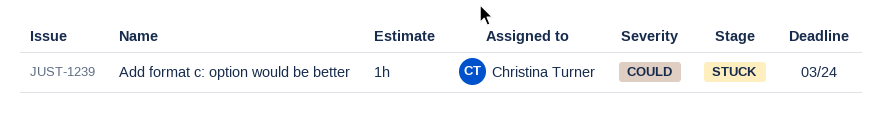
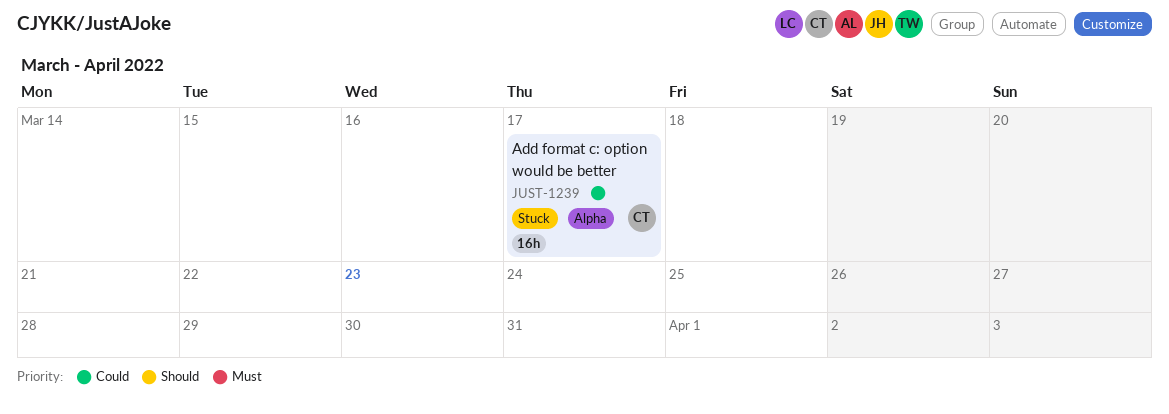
JUST-1239, estimate: 1h -> 16h
JUST-1239, due: Mar 24 -> Mar 17

